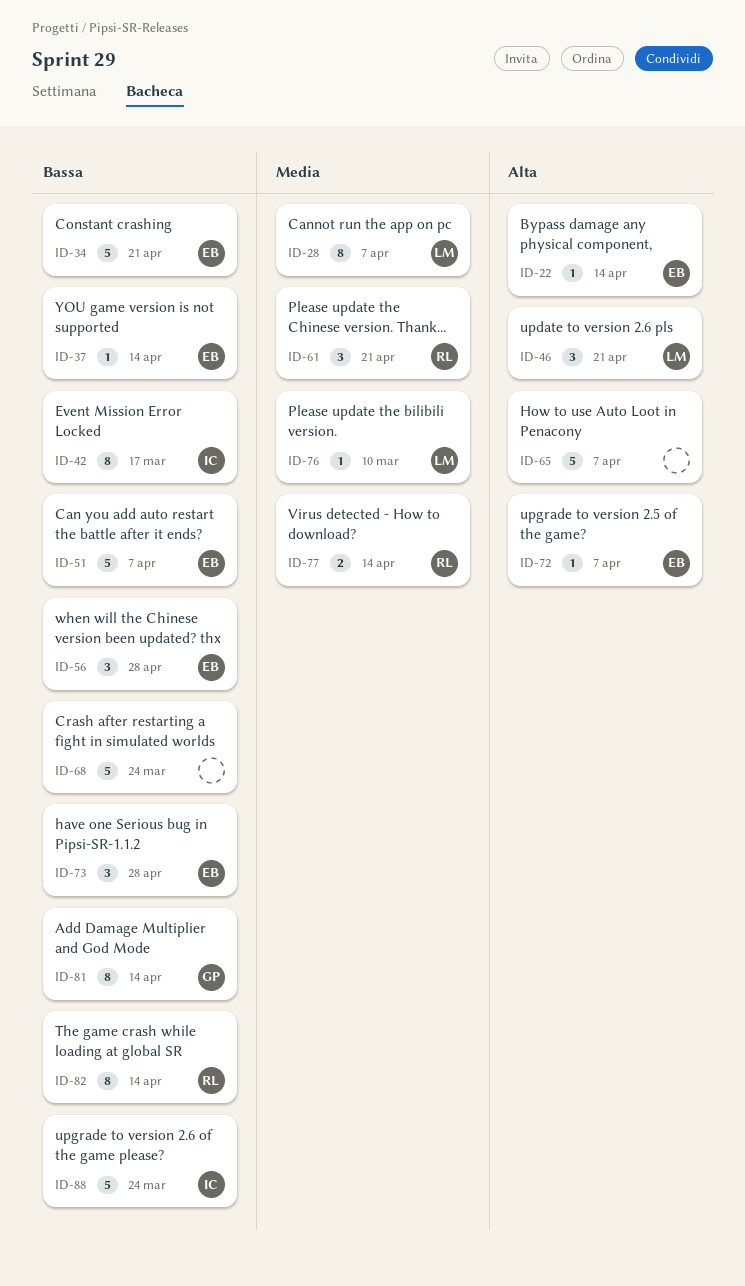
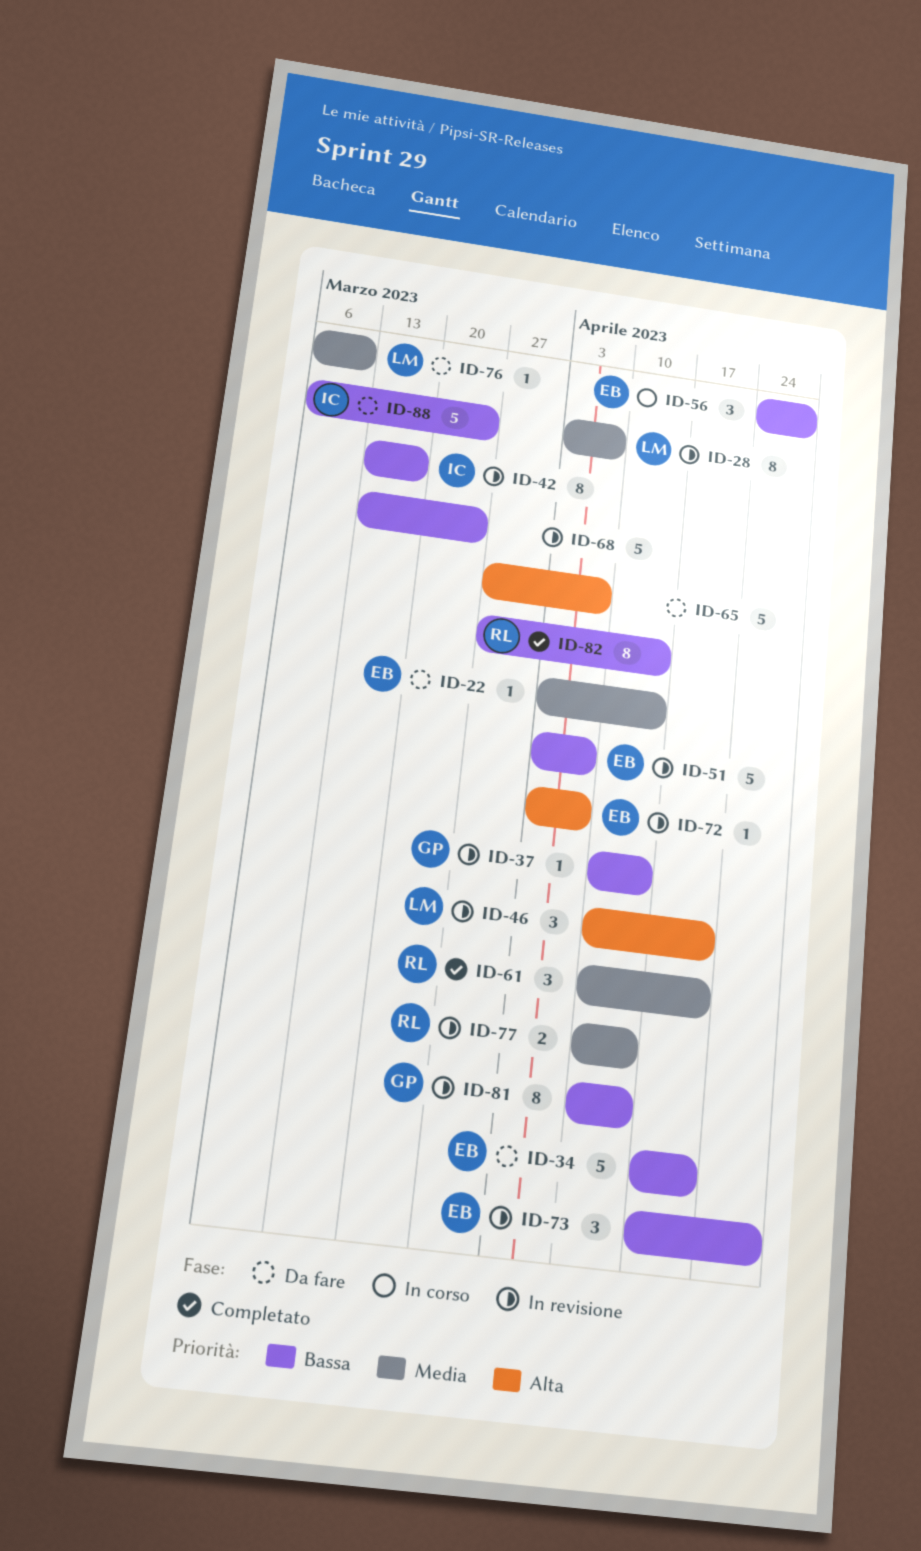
ID-22, priority: Alta -> Media
ID-37, owner: EB -> GP

